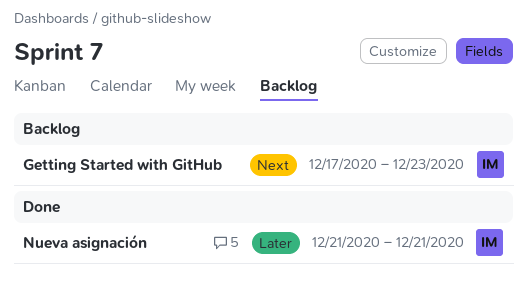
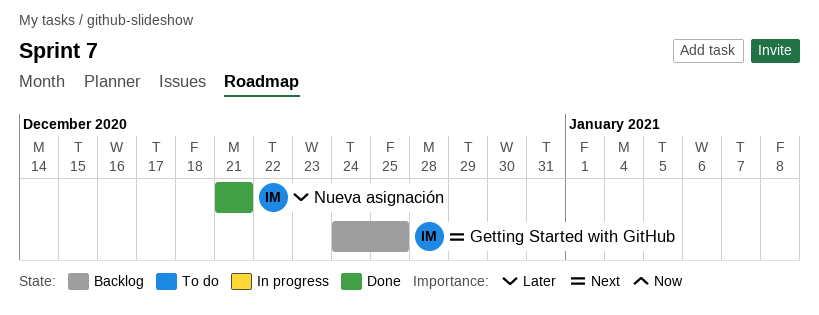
Getting Started with GitHub, start: Dec 17 -> Dec 24
Getting Started with GitHub, due: Dec 23 -> Dec 25

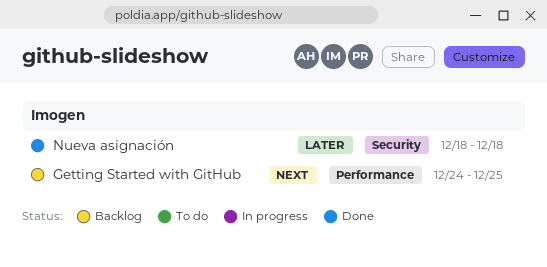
Nueva asignación, start: Dec 21 -> Dec 18
Nueva asignación, due: Dec 21 -> Dec 18

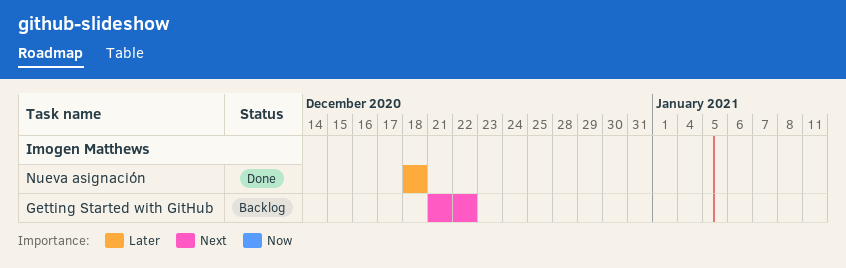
Getting Started with GitHub, start: Dec 24 -> Dec 21
Getting Started with GitHub, due: Dec 25 -> Dec 22

